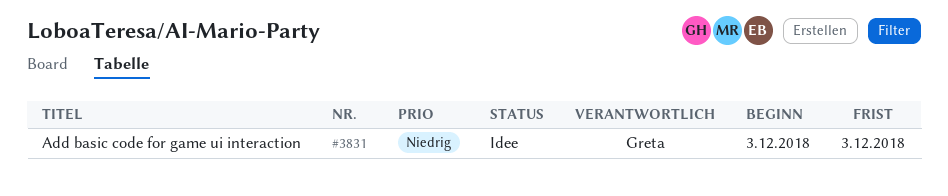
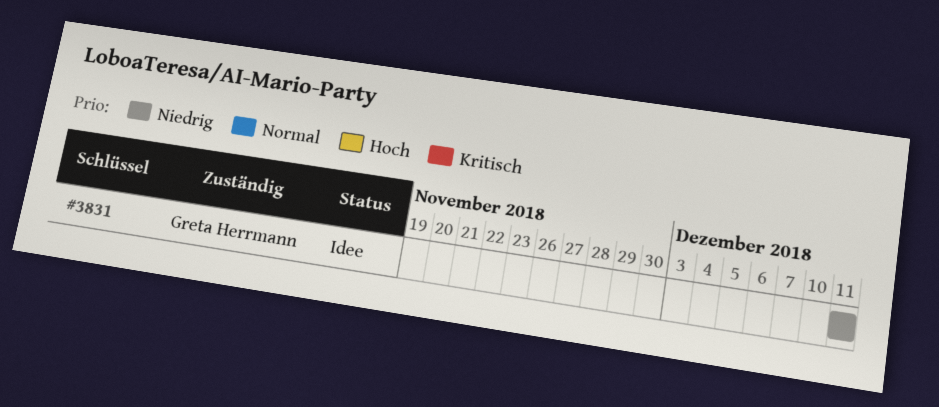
#3831, start: Dec 3 -> Dec 11
#3831, due: Dec 3 -> Dec 11

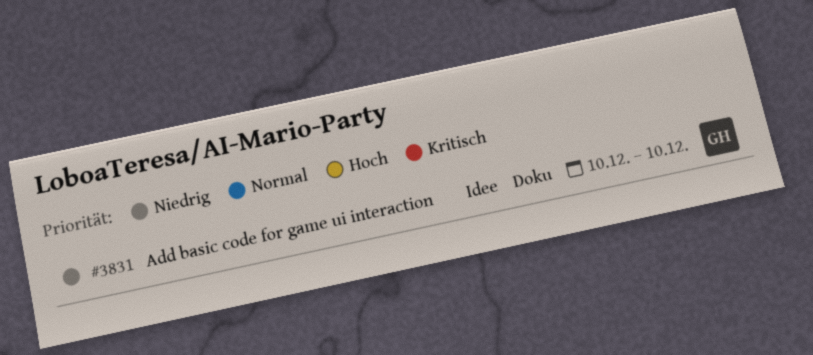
#3831, start: Dec 11 -> Dec 10
#3831, due: Dec 11 -> Dec 10

